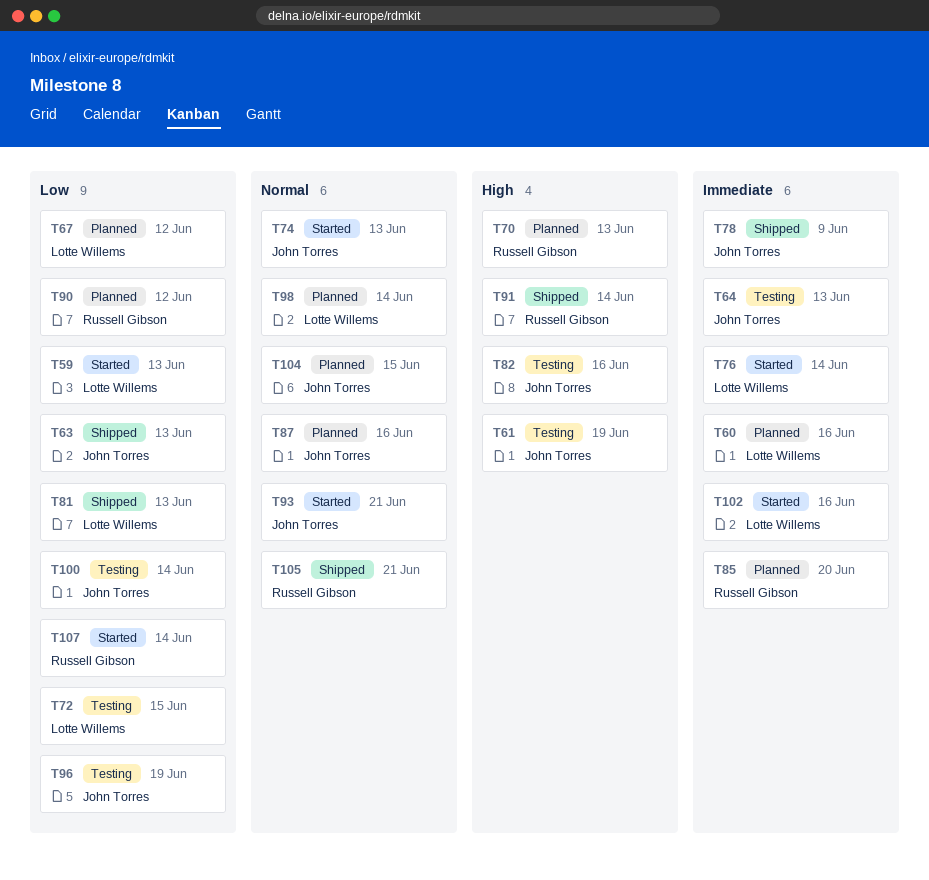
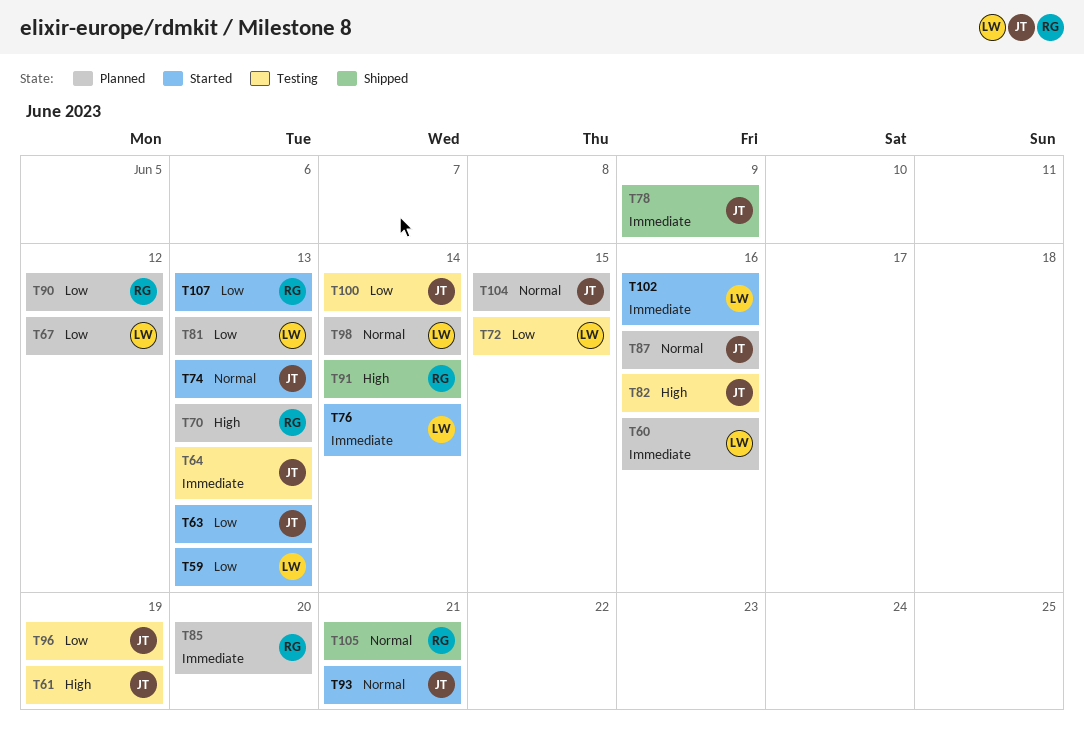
T63, status: Shipped -> Started
T81, status: Shipped -> Planned
T107, due: Jun 14 -> Jun 13

